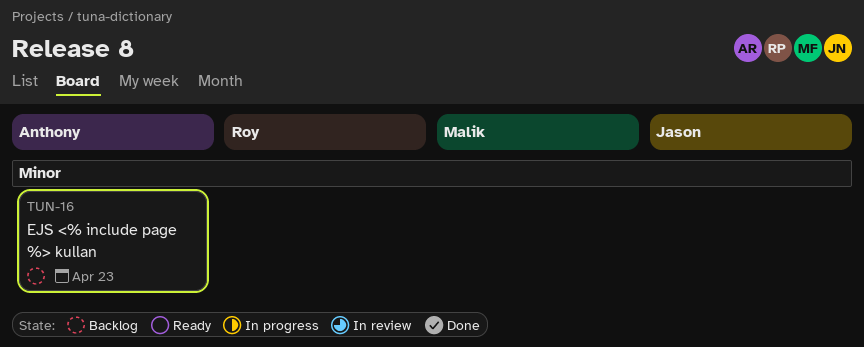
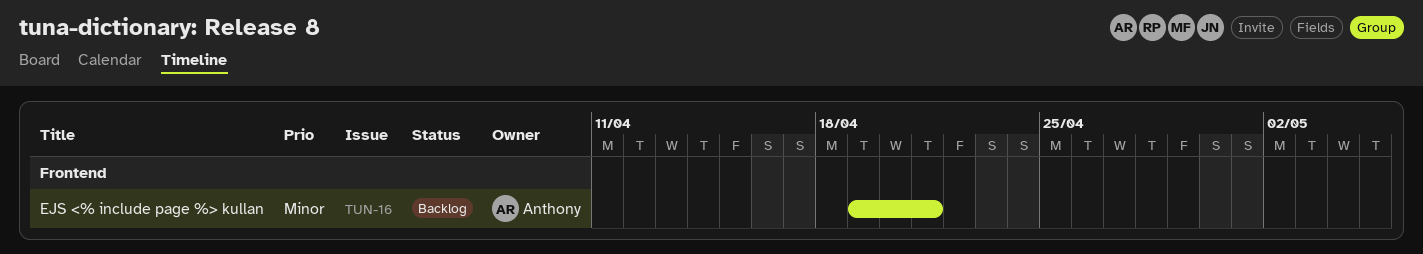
TUN-16, due: Apr 23 -> Apr 21

